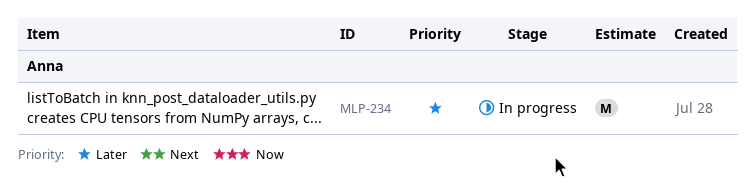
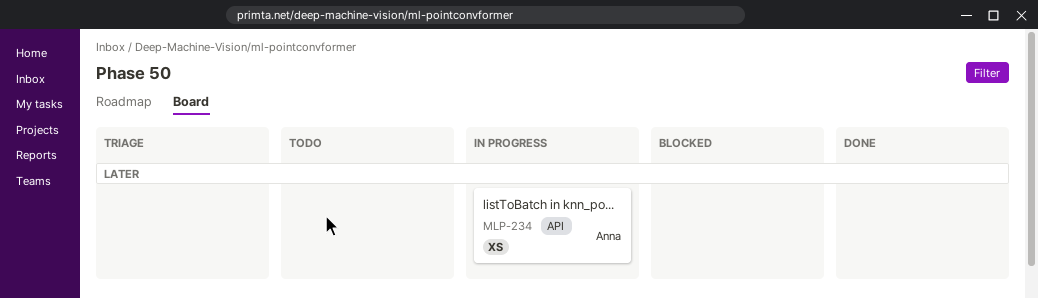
MLP-234, estimate: M -> XS

